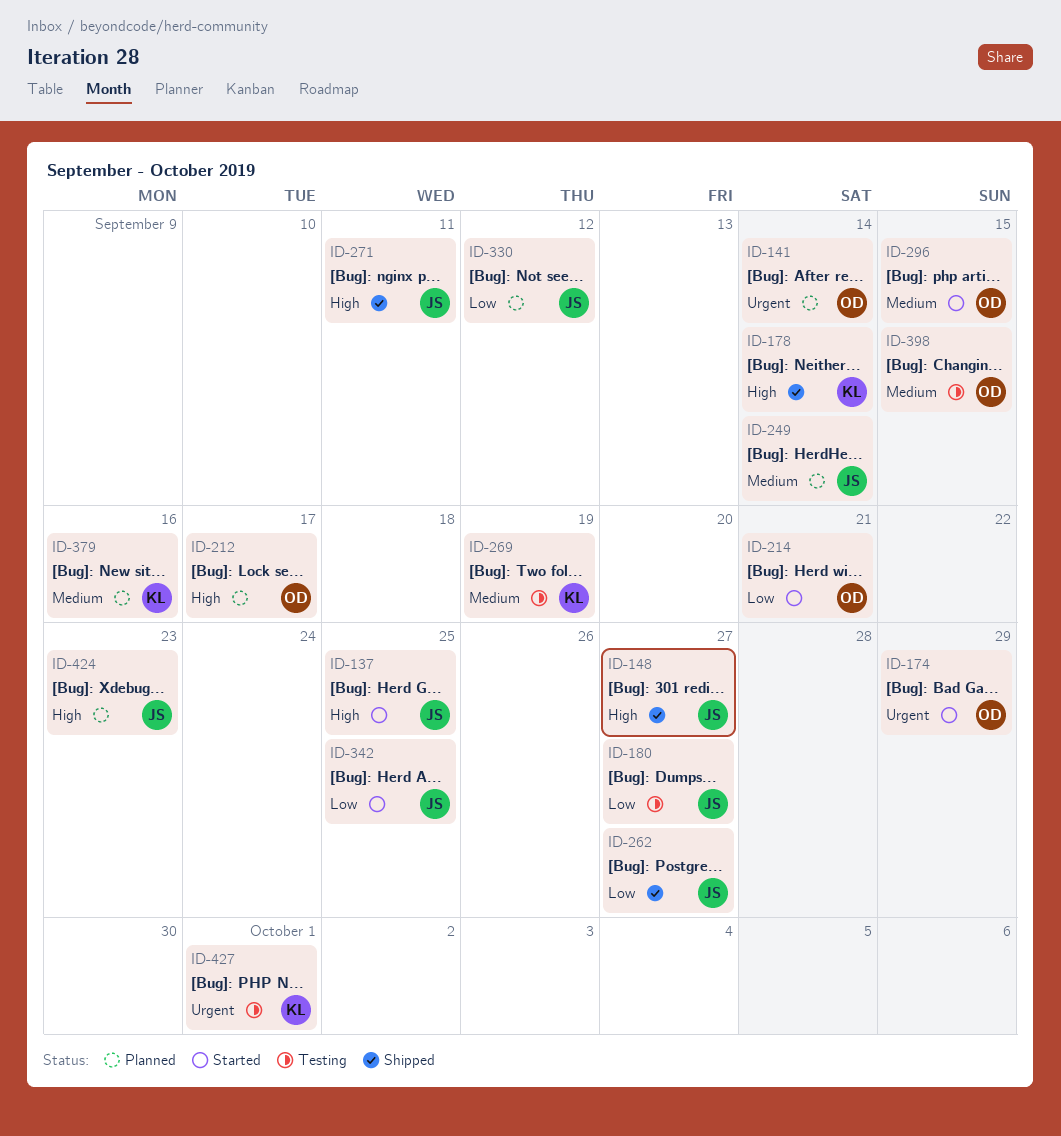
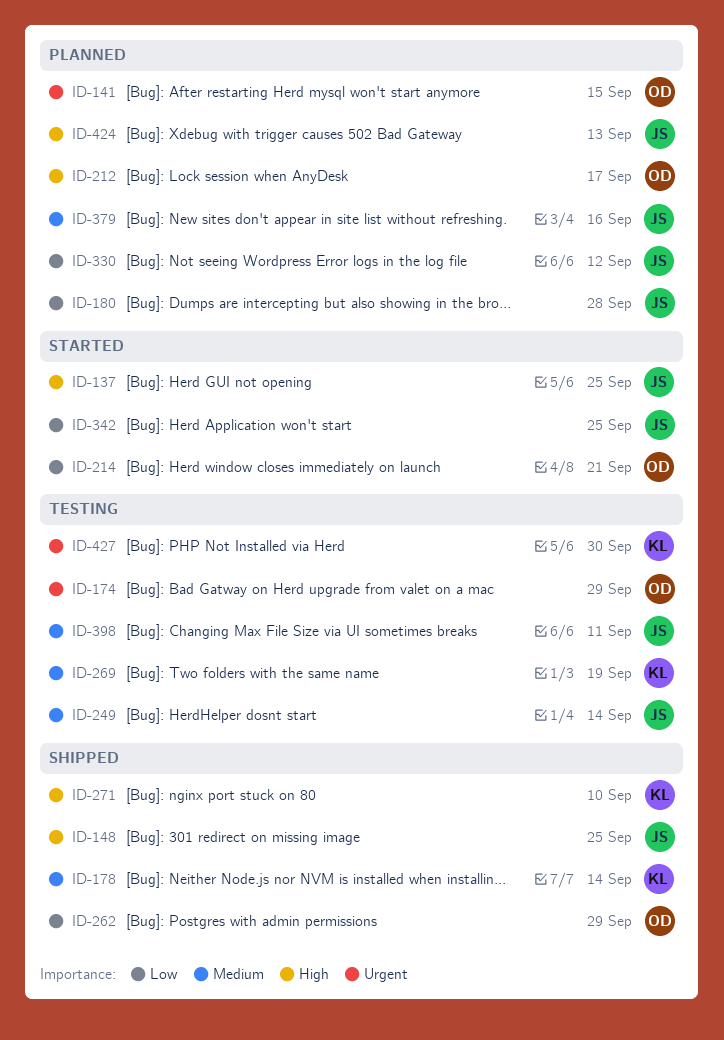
ID-141, due: Sep 14 -> Sep 15
ID-148, due: Sep 27 -> Sep 25
ID-174, status: Started -> Testing
ID-178, priority: High -> Medium
ID-180, status: Testing -> Planned
ID-180, due: Sep 27 -> Sep 28
ID-249, status: Planned -> Testing
ID-262, owner: JS -> OD
ID-262, due: Sep 27 -> Sep 29
ID-271, owner: JS -> KL
ID-271, due: Sep 11 -> Sep 10
ID-296: present -> none
ID-379, owner: KL -> JS
ID-398, owner: OD -> JS
ID-398, due: Sep 15 -> Sep 11
ID-424, due: Sep 23 -> Sep 13
ID-427, due: Oct 1 -> Sep 30

